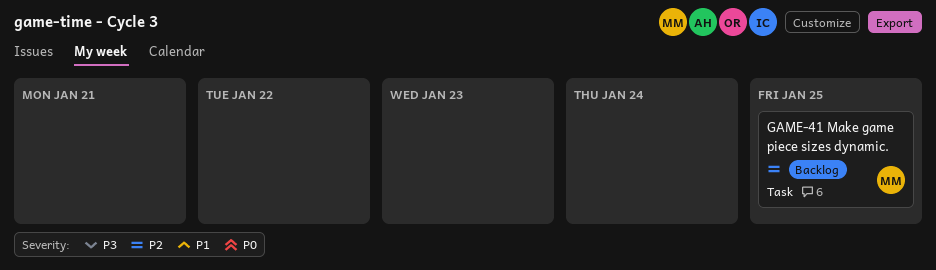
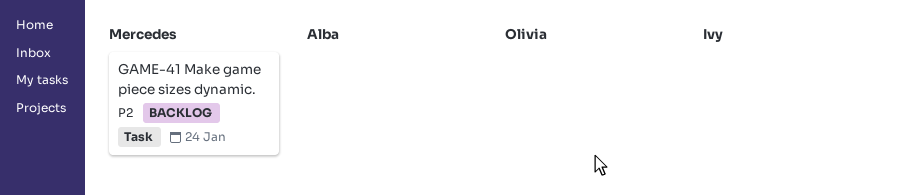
GAME-41, due: Jan 25 -> Jan 24

